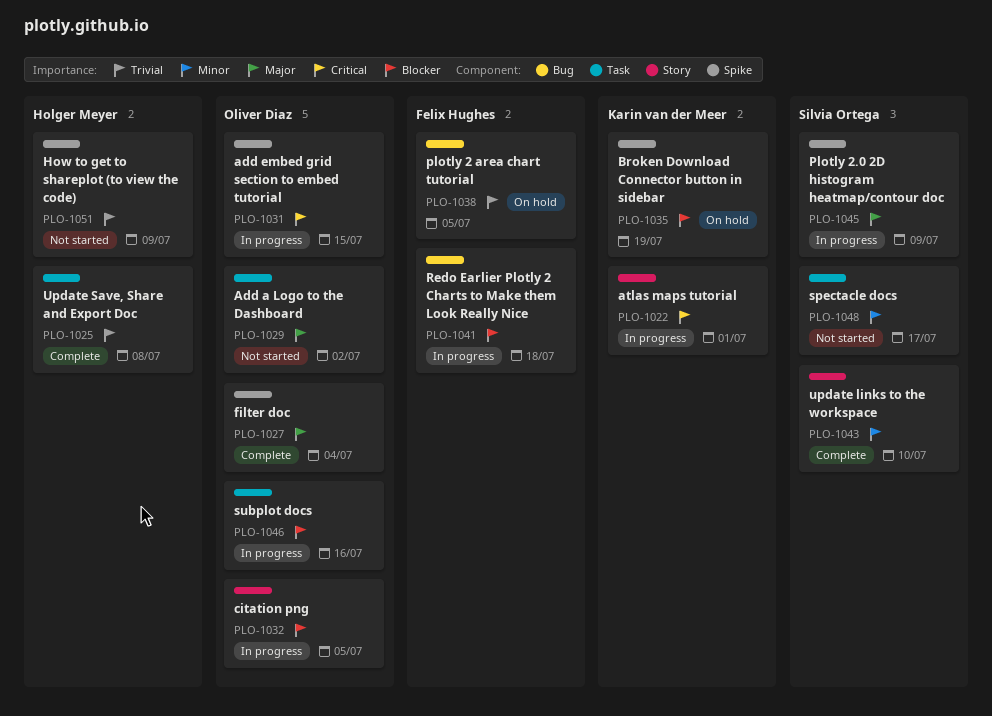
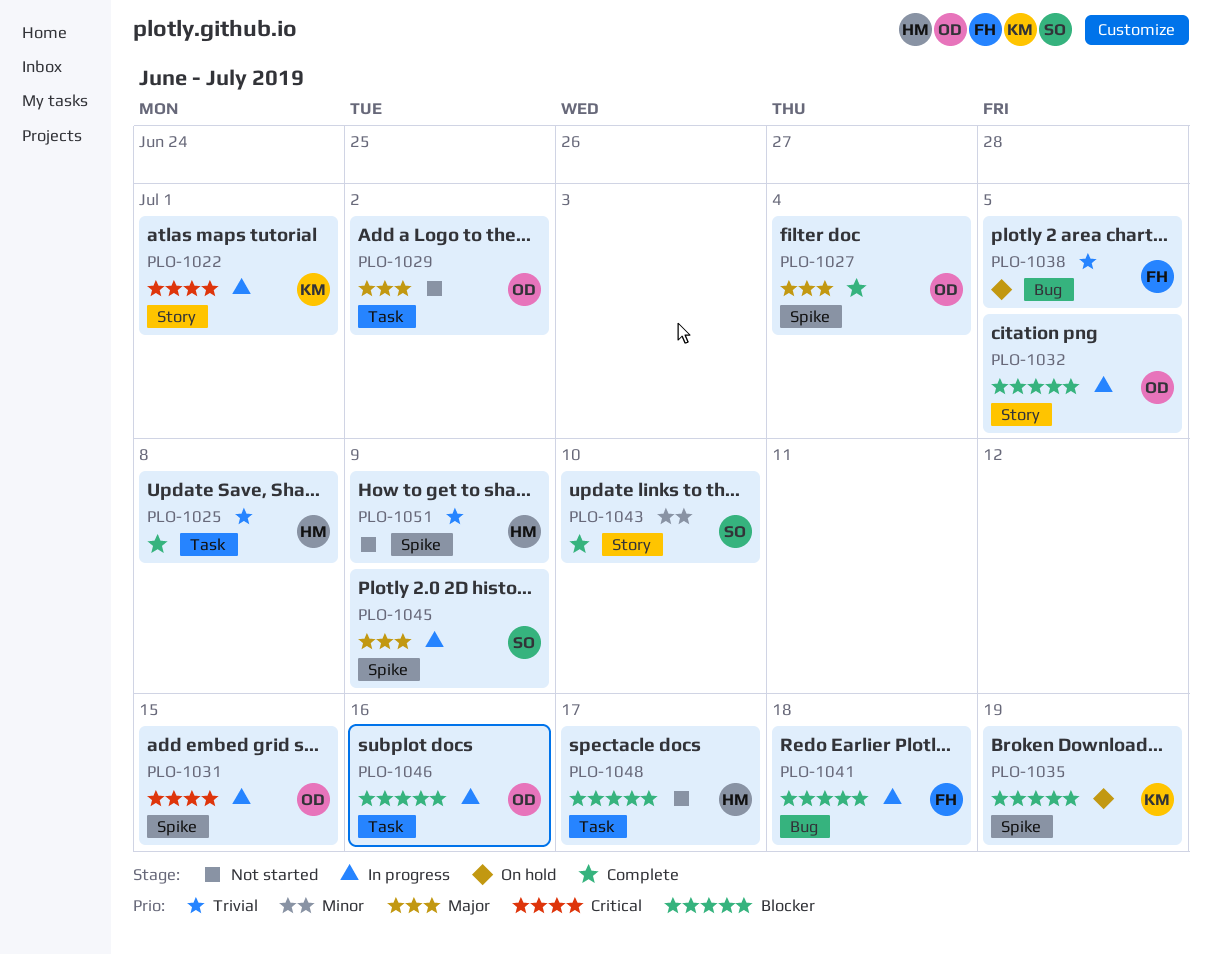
PLO-1048, owner: Silvia Ortega -> Holger Meyer
PLO-1048, priority: Minor -> Blocker

